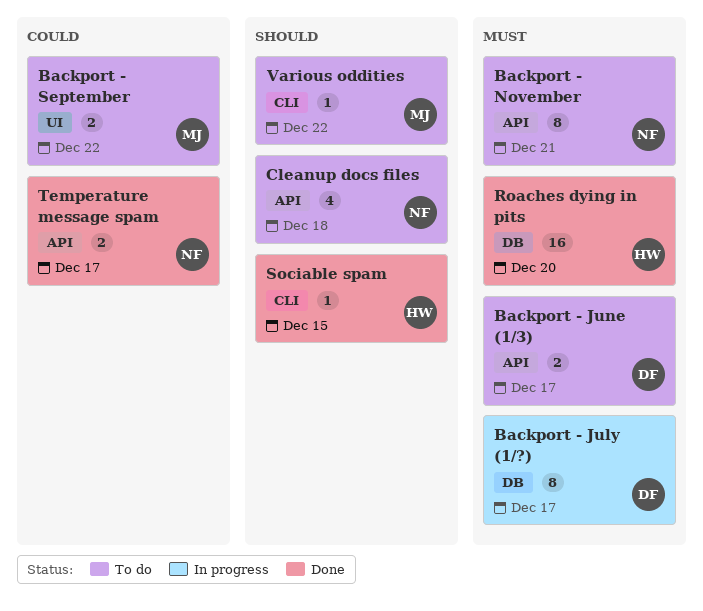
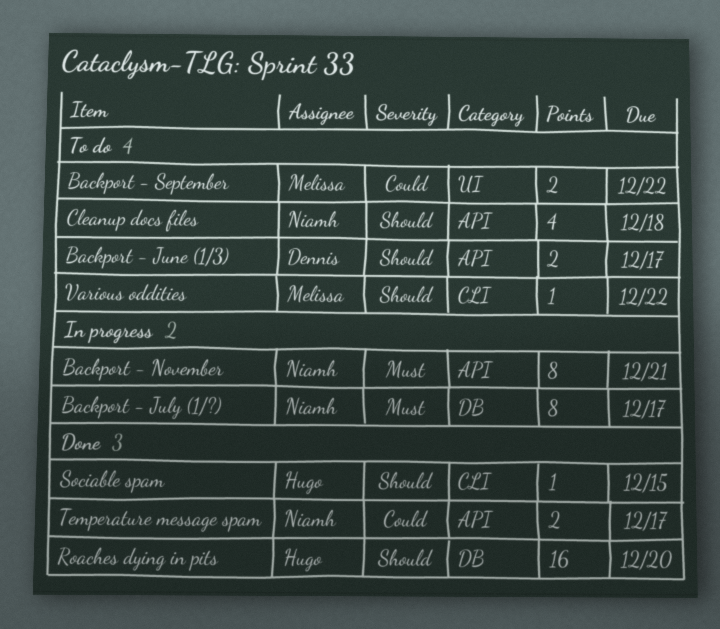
Backport - July (1/?), owner: Dennis -> Niamh
Backport - June (1/3), priority: Must -> Should
Backport - November, status: To do -> In progress
Roaches dying in pits, priority: Must -> Should

